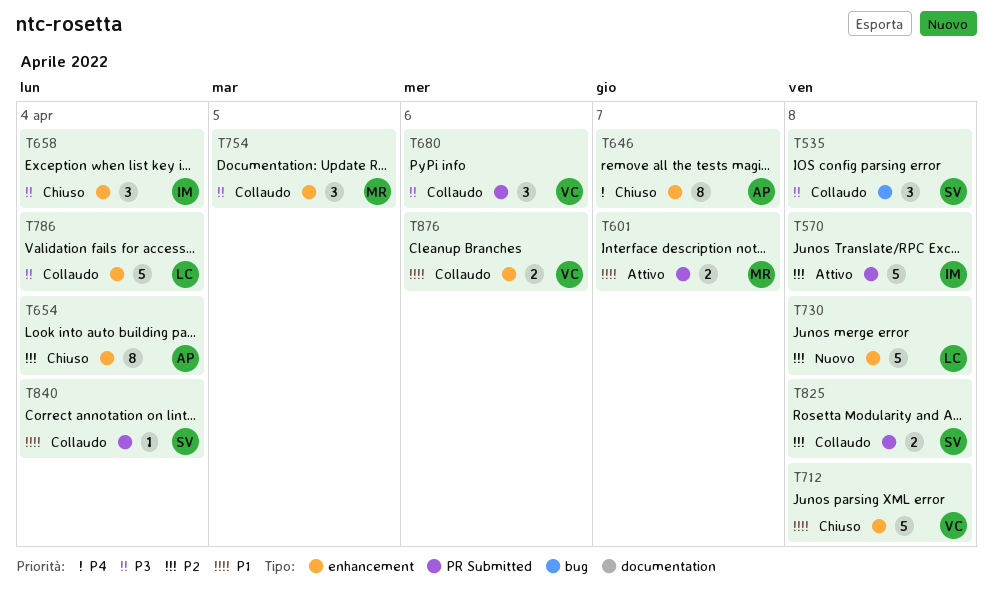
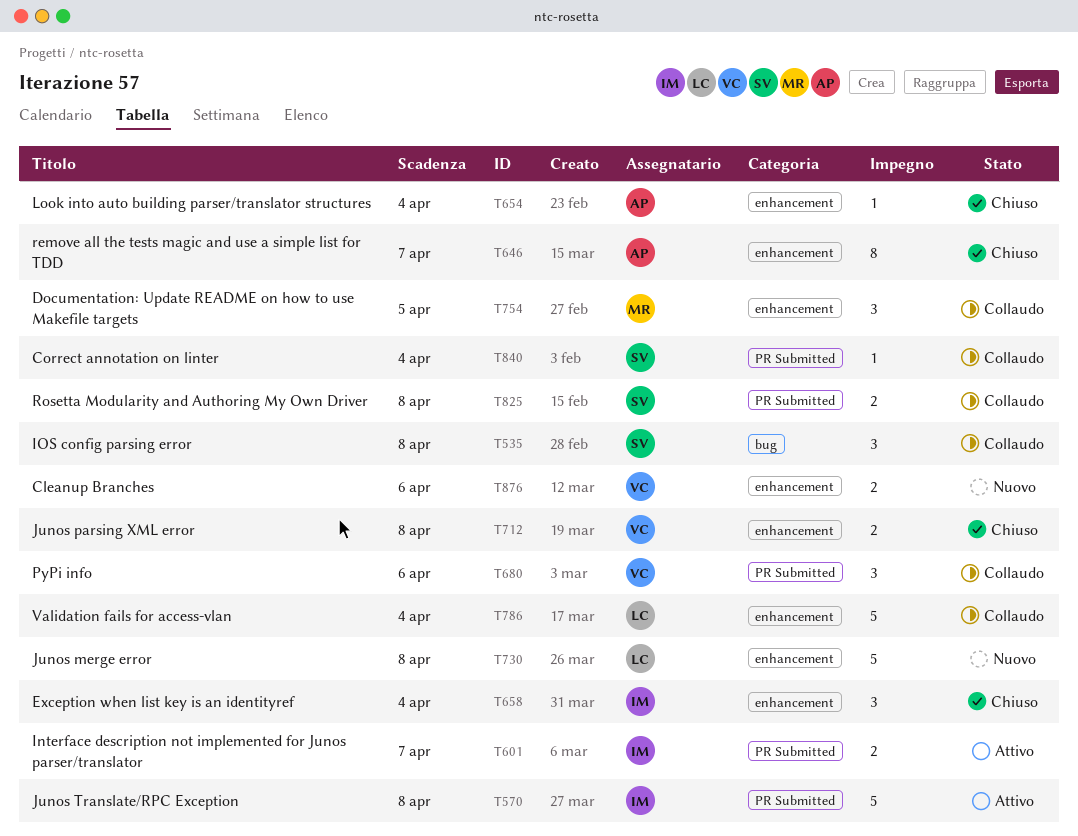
T601, owner: MR -> IM
T654, estimate: 8 -> 1
T712, estimate: 5 -> 2
T876, status: Collaudo -> Nuovo

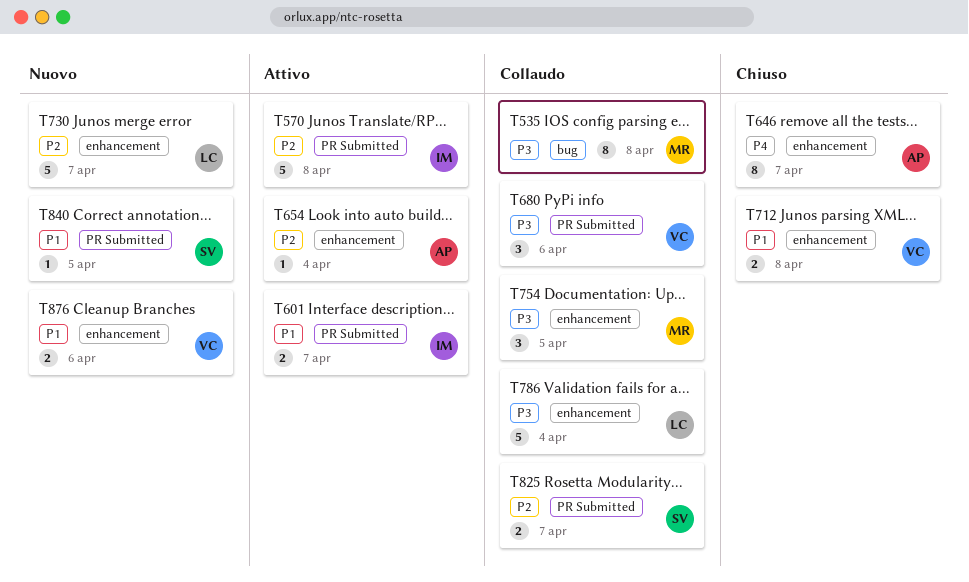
T535, owner: SV -> MR
T535, estimate: 3 -> 8
T654, status: Chiuso -> Attivo
T658: present -> none
T730, due: Apr 8 -> Apr 7
T825, due: Apr 8 -> Apr 7
T840, status: Collaudo -> Nuovo
T840, due: Apr 4 -> Apr 5

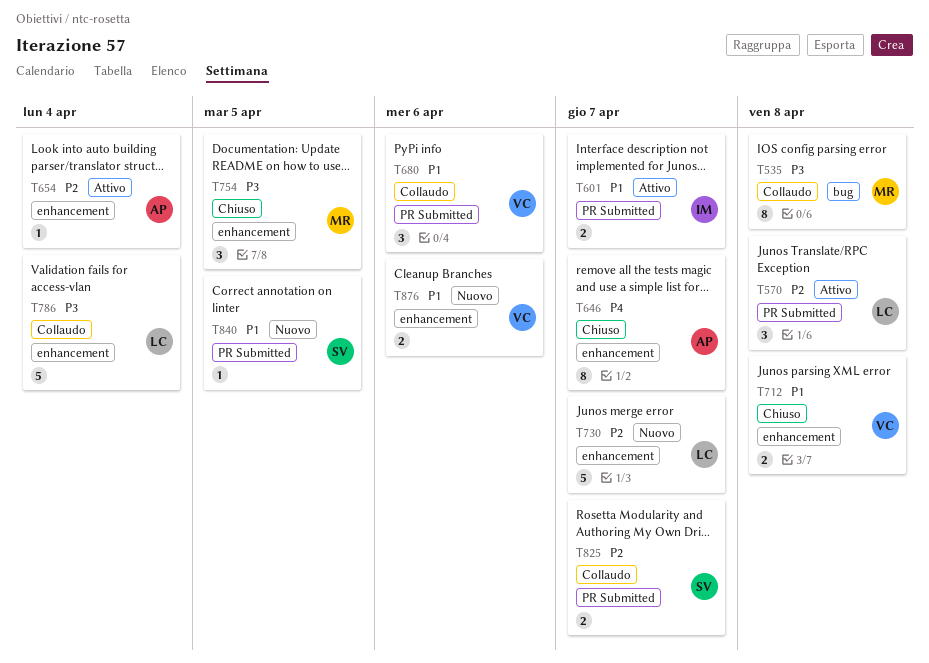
T570, owner: IM -> LC
T570, estimate: 5 -> 3
T680, priority: P3 -> P1
T754, status: Collaudo -> Chiuso

